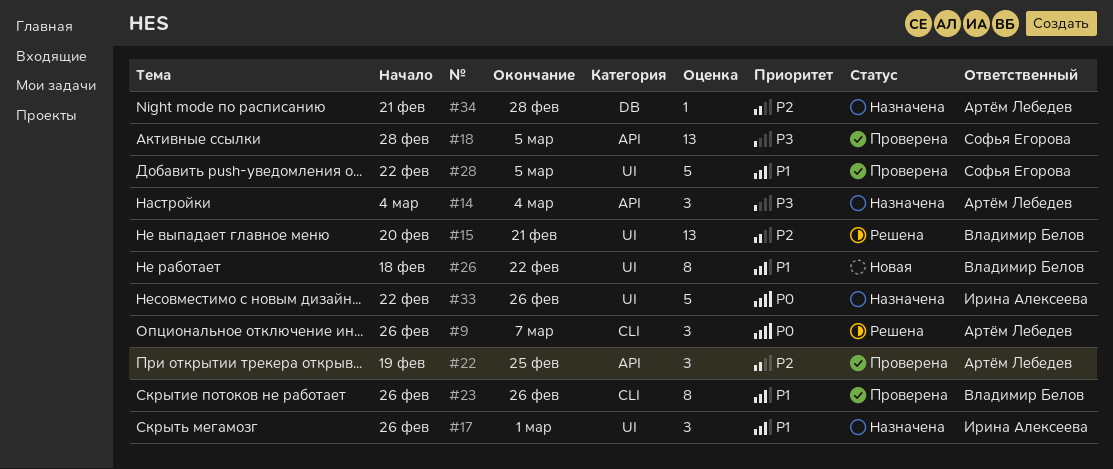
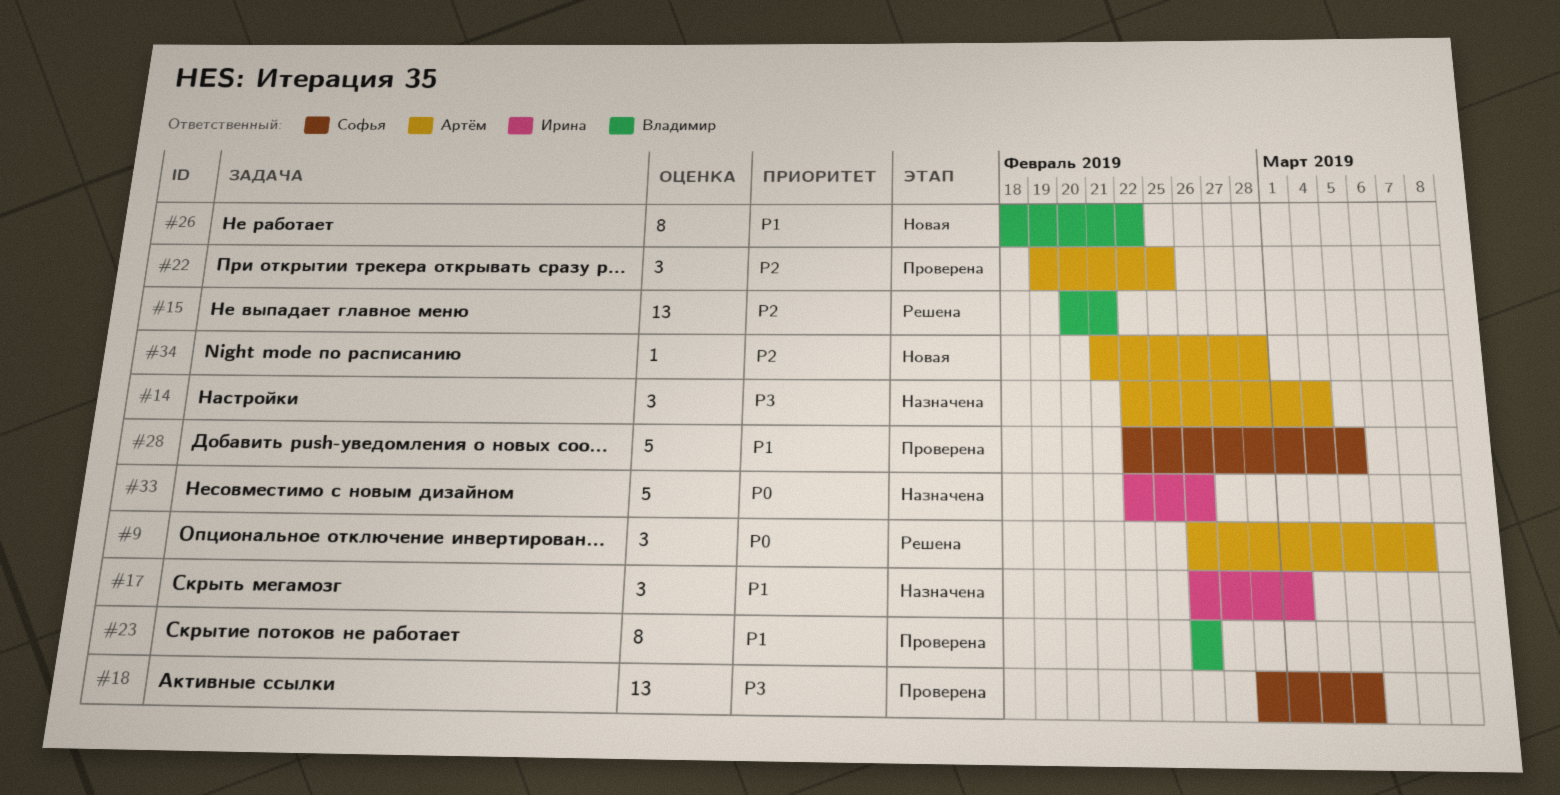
#14, start: Mar 4 -> Feb 22
#34, status: Назначена -> Новая

